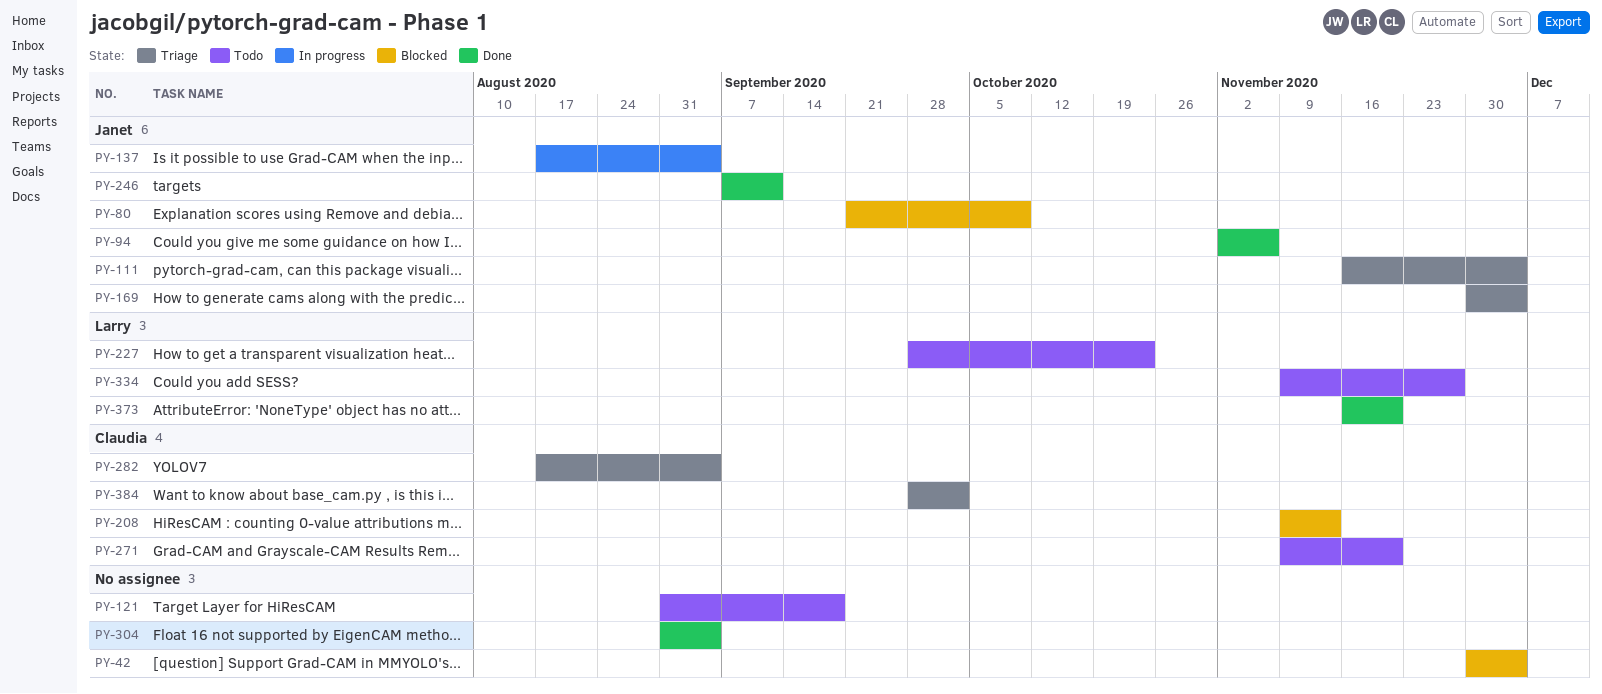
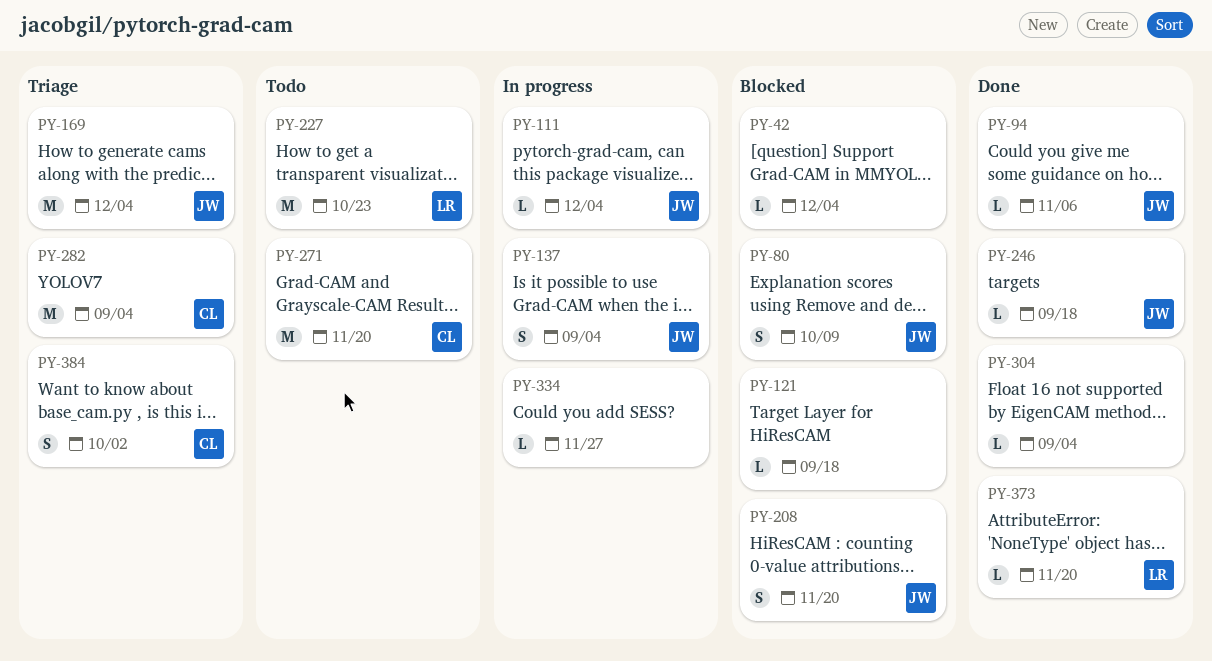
PY-111, status: Triage -> In progress
PY-121, status: Todo -> Blocked
PY-208, owner: Claudia -> Janet
PY-208, due: Nov 13 -> Nov 20
PY-246, due: Sep 11 -> Sep 18
PY-334, status: Todo -> In progress
PY-334, owner: Larry -> none

